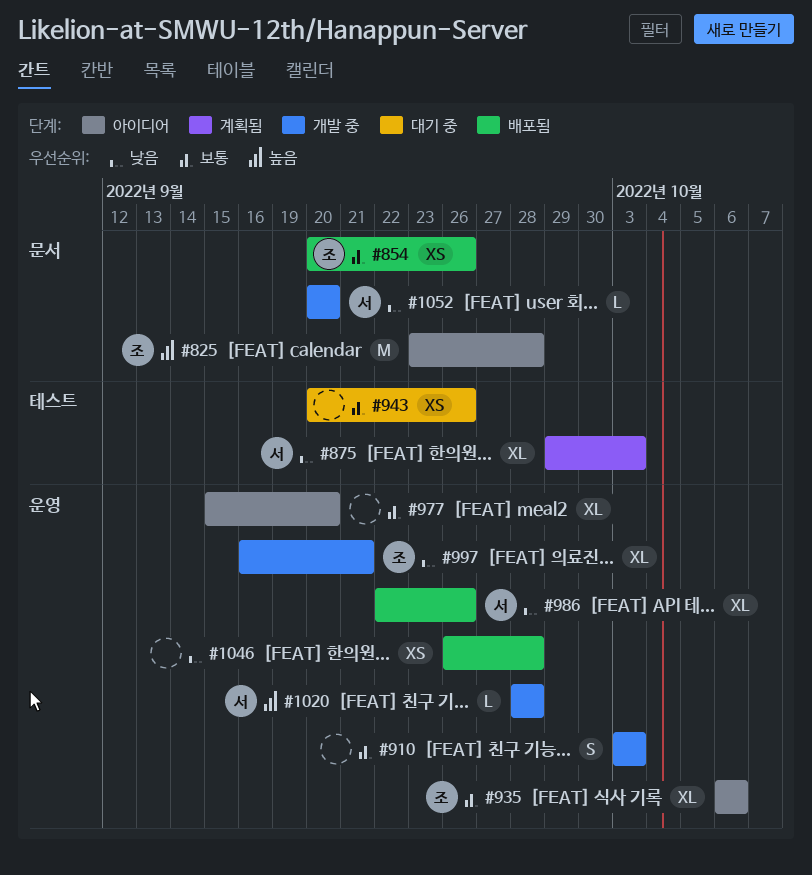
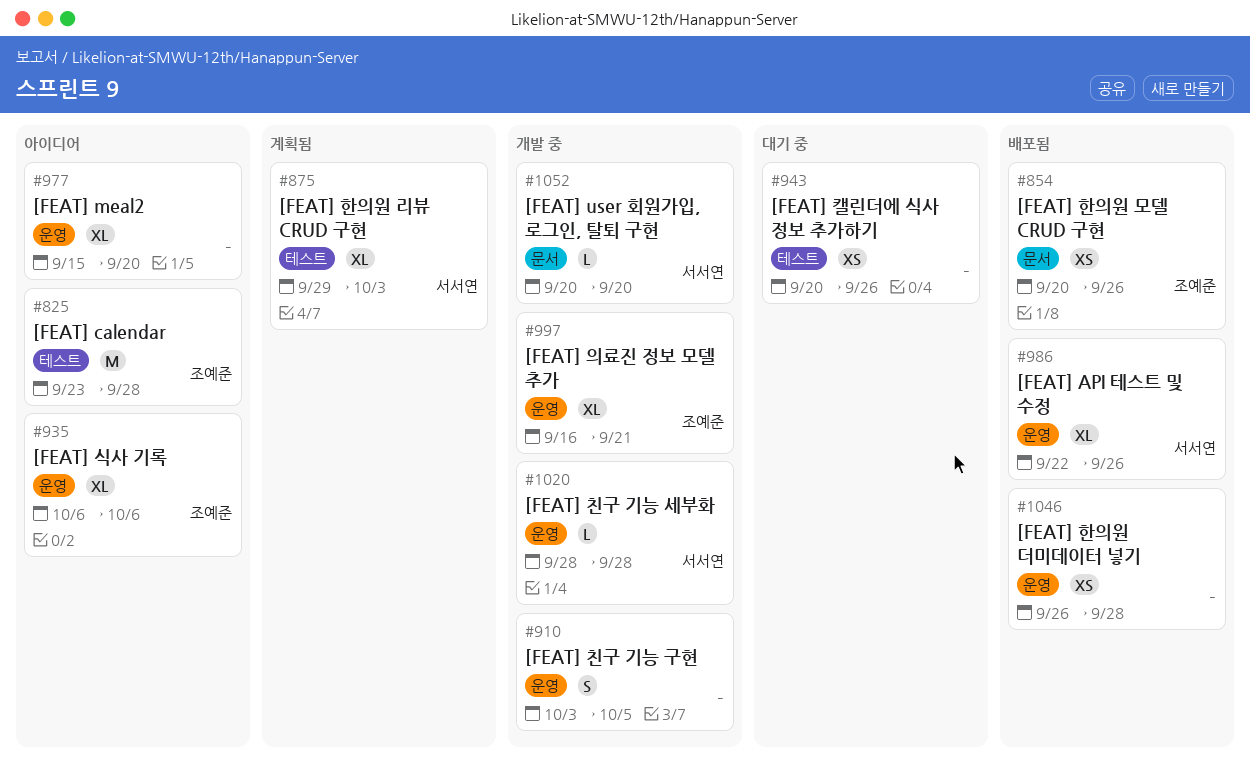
#825, label: 문서 -> 테스트
#910, due: Oct 3 -> Oct 5

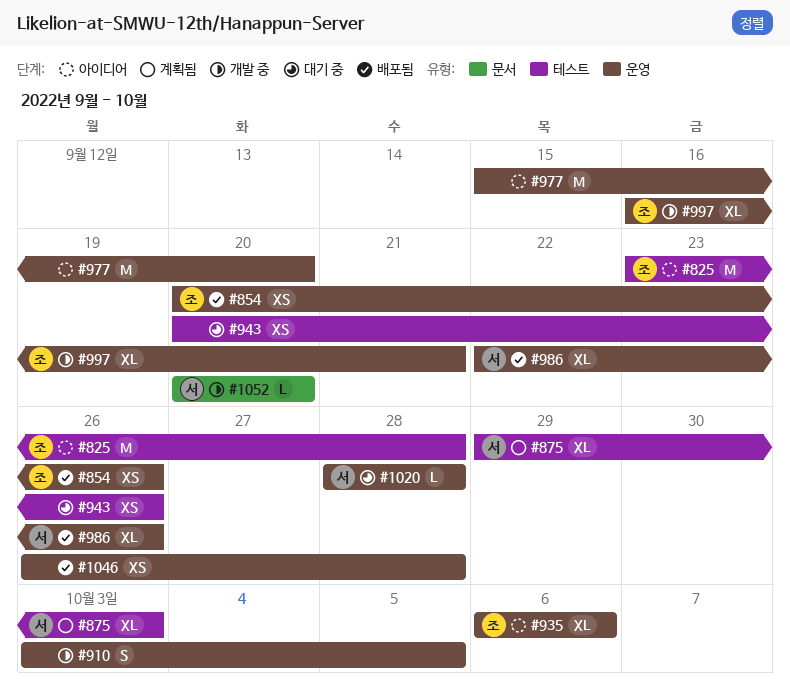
#854, label: 문서 -> 운영
#977, estimate: XL -> M
#1020, status: 개발 중 -> 대기 중

